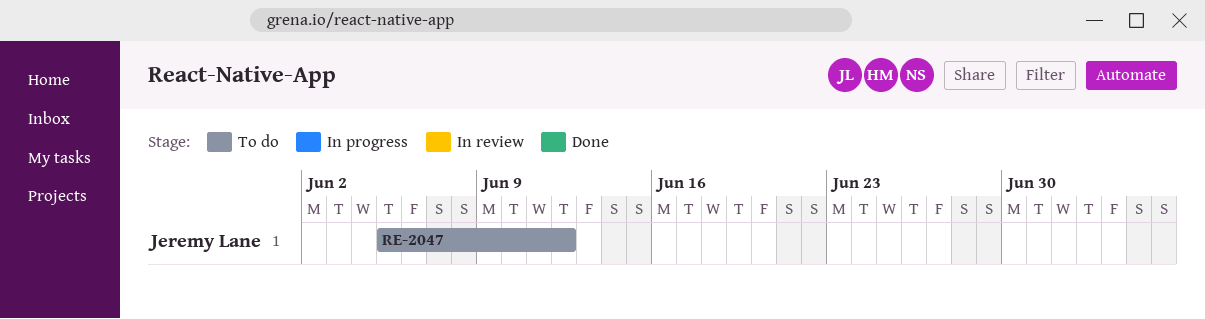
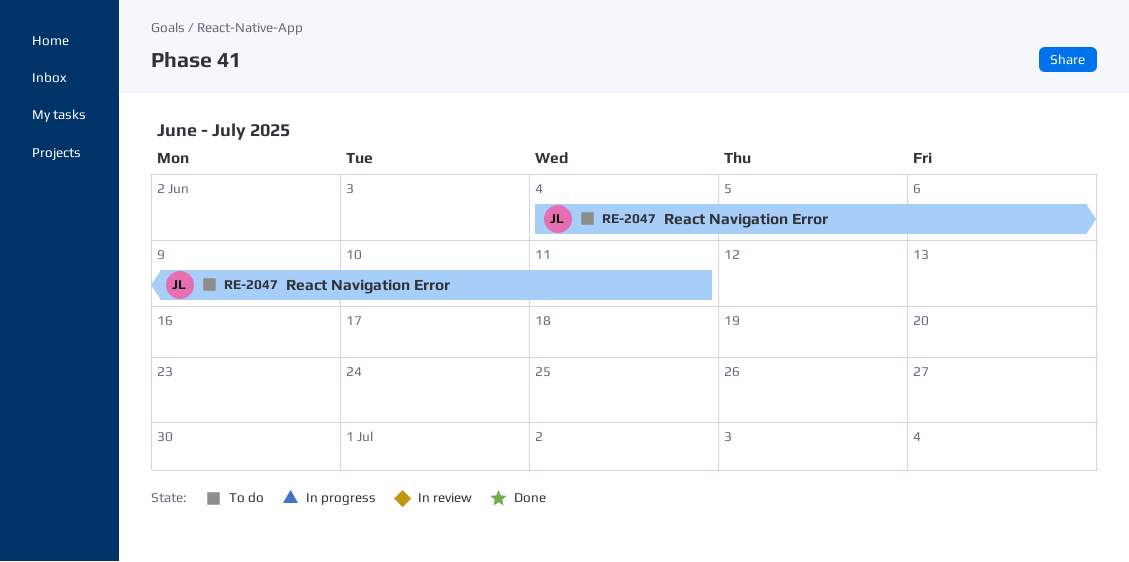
RE-2047, start: Jun 5 -> Jun 4
RE-2047, due: Jun 12 -> Jun 11

